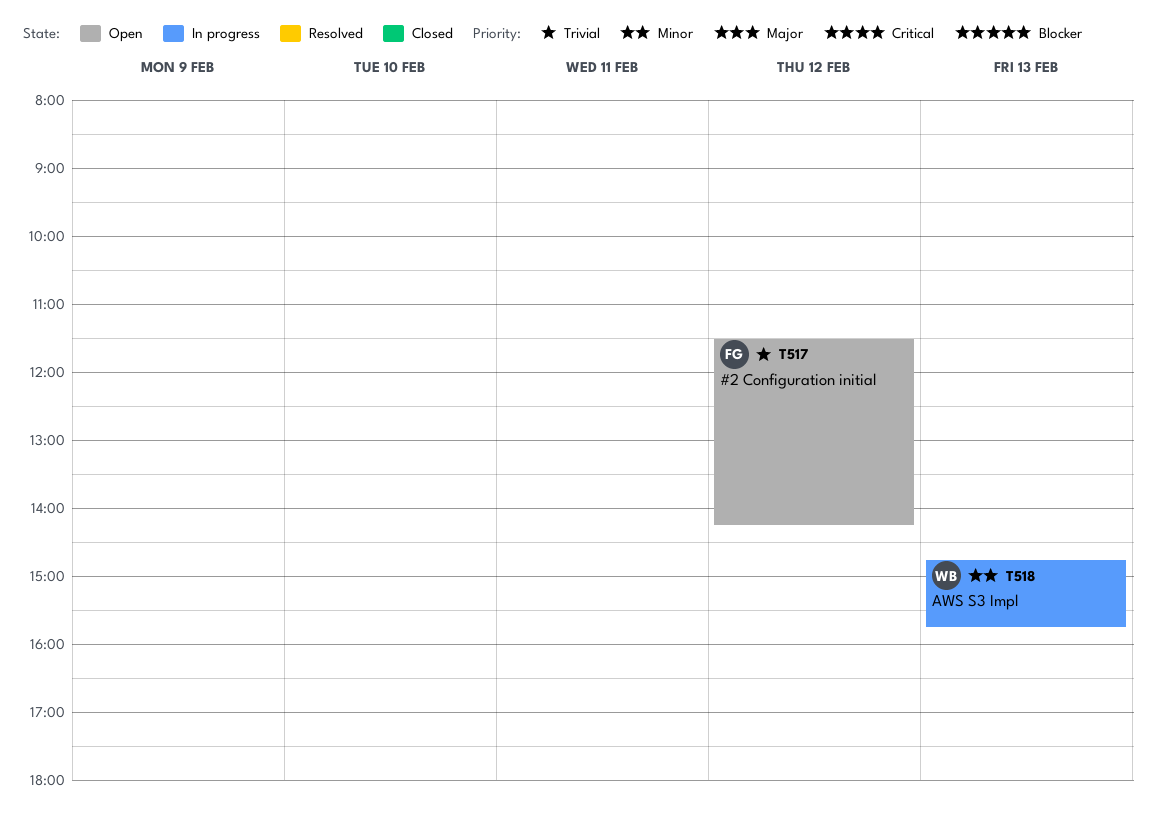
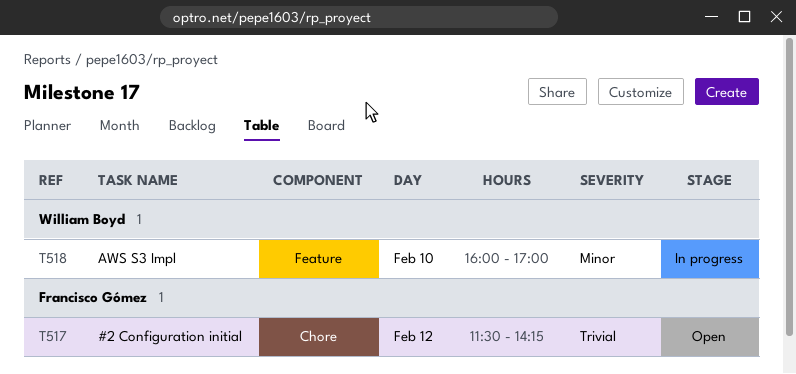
T518, day: Feb 13 -> Feb 10
T518, begins: 14:45 -> 16:00
T518, ends: 15:45 -> 17:00

